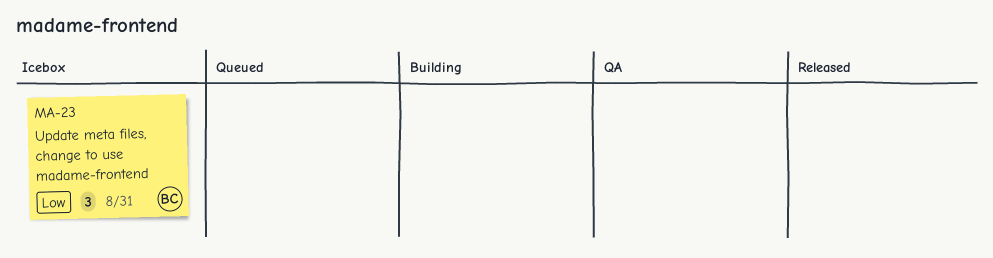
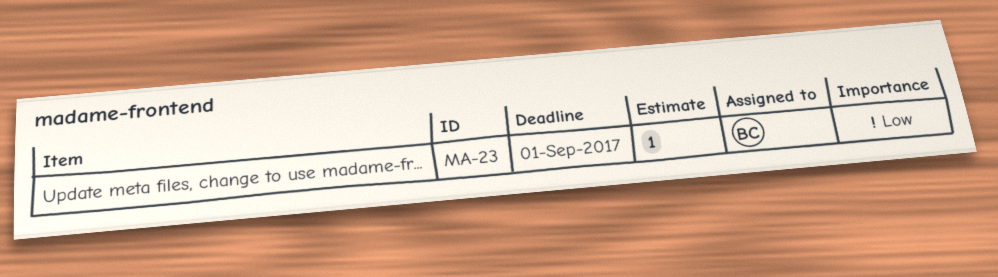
MA-23, estimate: 3 -> 1
MA-23, due: Aug 31 -> Sep 1

